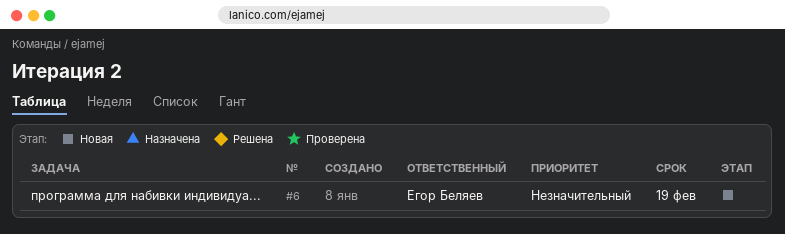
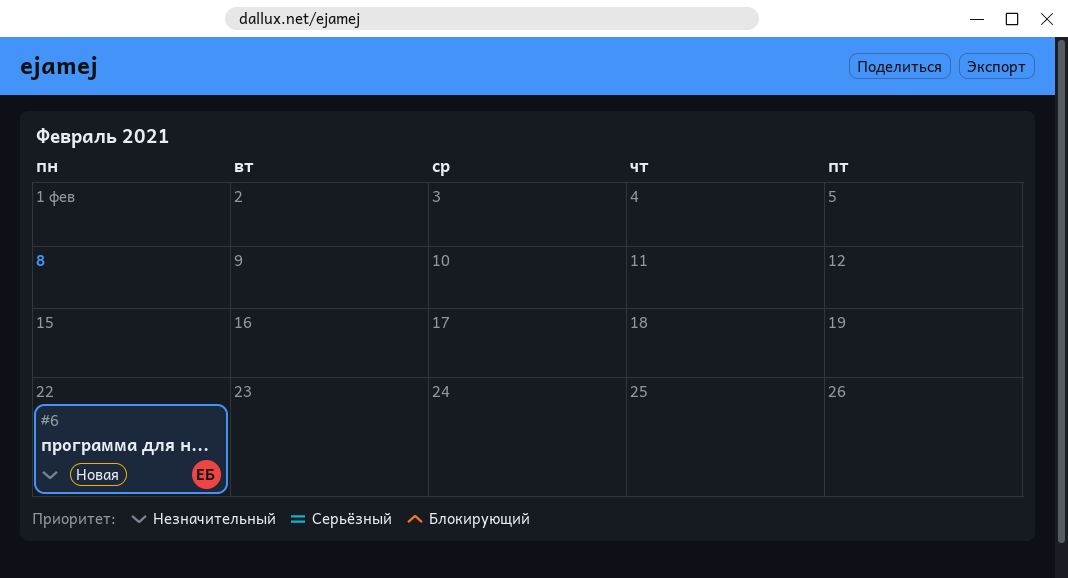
#6, due: Feb 19 -> Feb 22

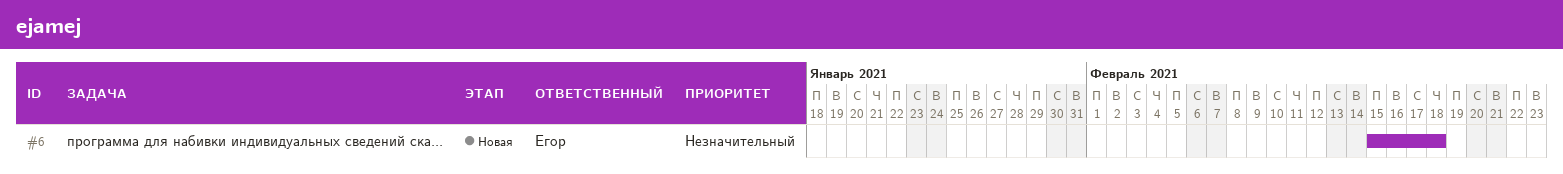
#6, due: Feb 22 -> Feb 18

